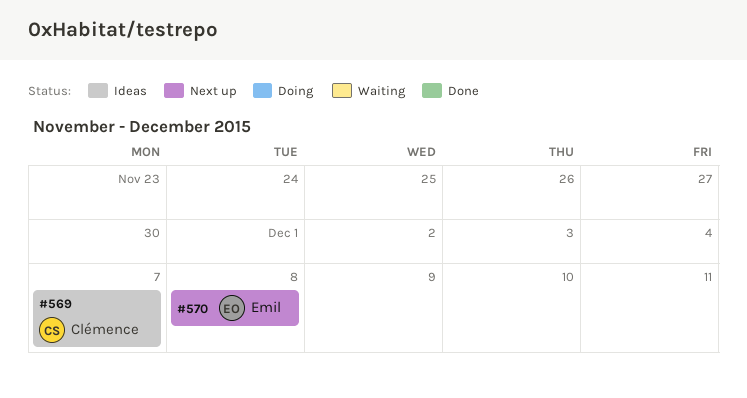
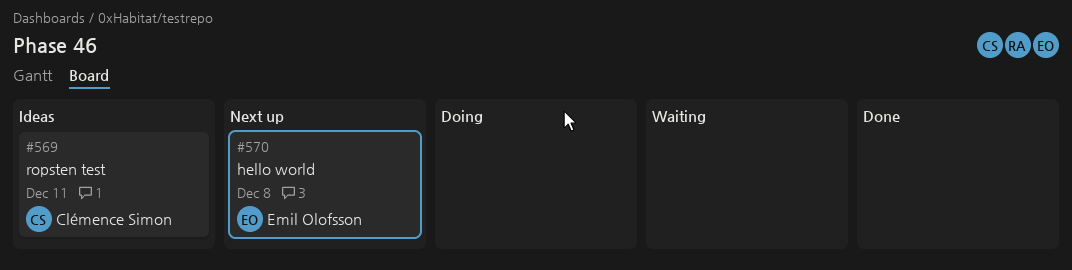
#569, due: Dec 7 -> Dec 11

